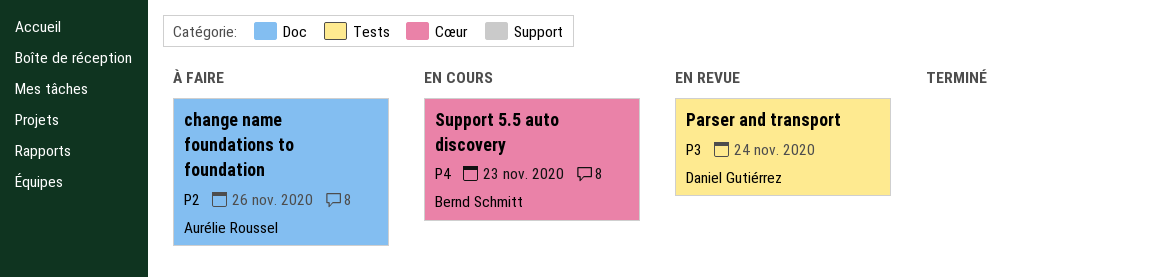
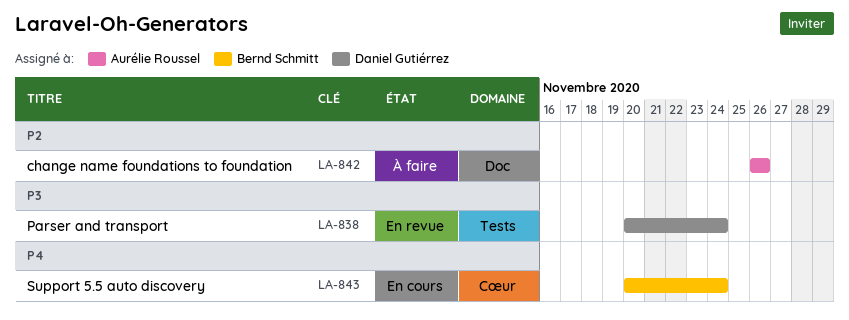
Support 5.5 auto discovery, due: Nov 23 -> Nov 24

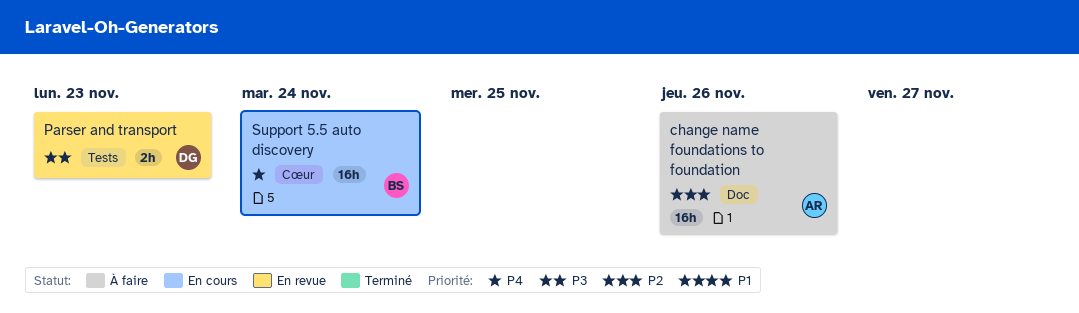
Parser and transport, due: Nov 24 -> Nov 23

